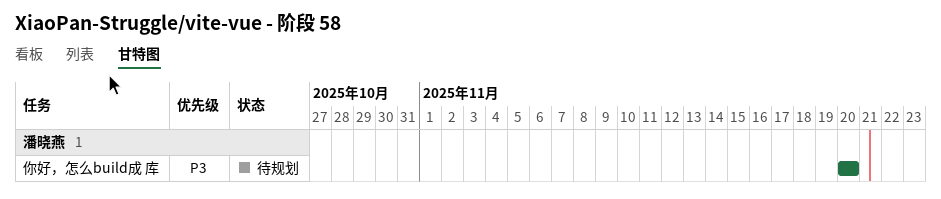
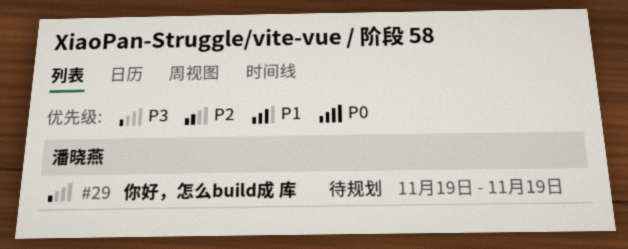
你好，怎么build成 库, start: Nov 20 -> Nov 19
你好，怎么build成 库, due: Nov 20 -> Nov 19

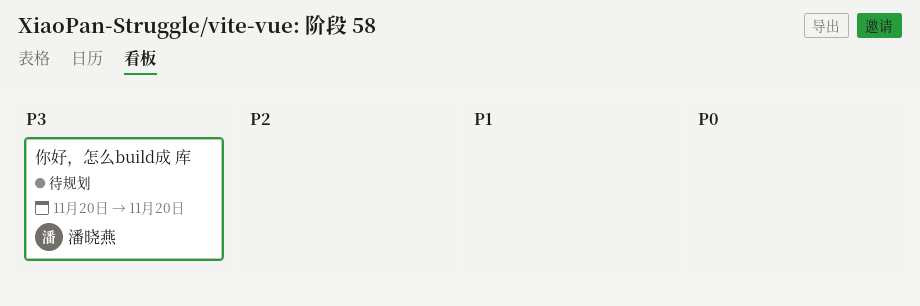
你好，怎么build成 库, start: Nov 19 -> Nov 20
你好，怎么build成 库, due: Nov 19 -> Nov 20

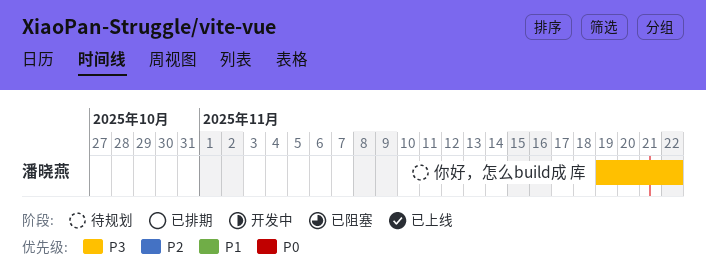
你好，怎么build成 库, start: Nov 20 -> Nov 19
你好，怎么build成 库, due: Nov 20 -> Nov 22

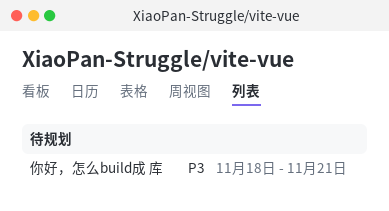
你好，怎么build成 库, start: Nov 19 -> Nov 18
你好，怎么build成 库, due: Nov 22 -> Nov 21

